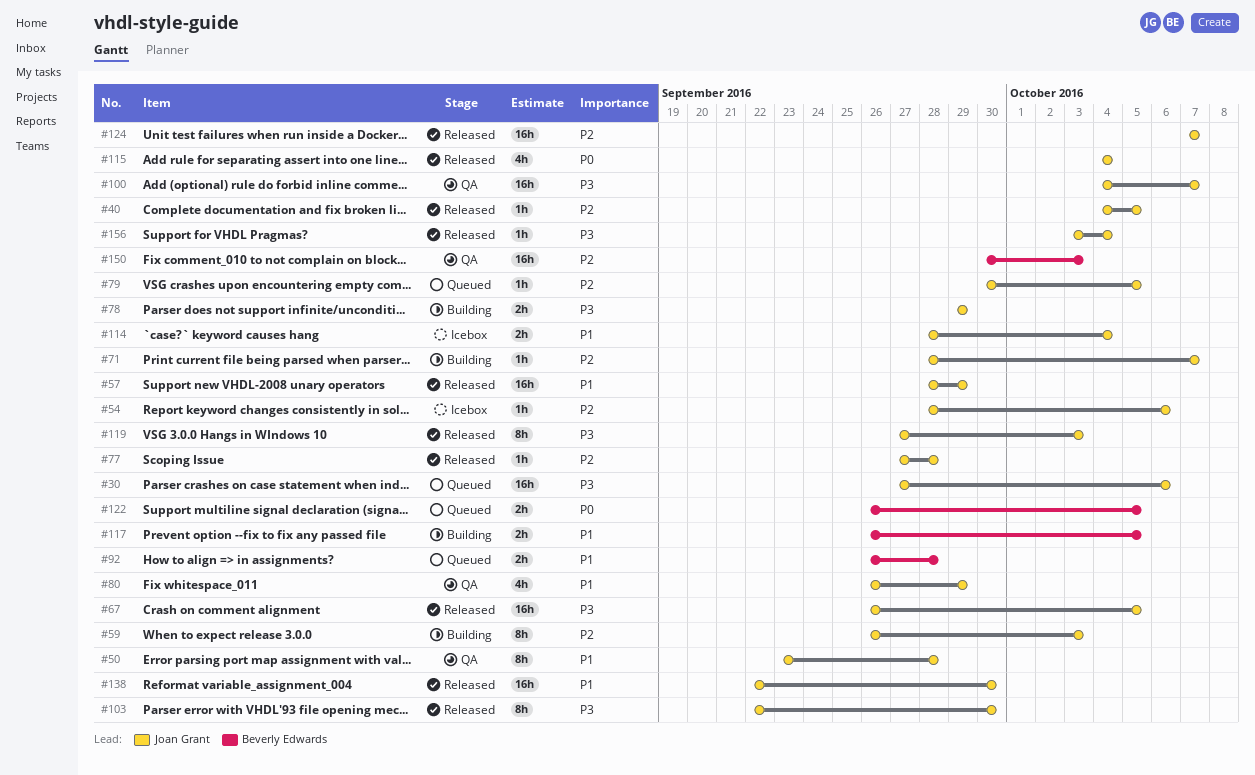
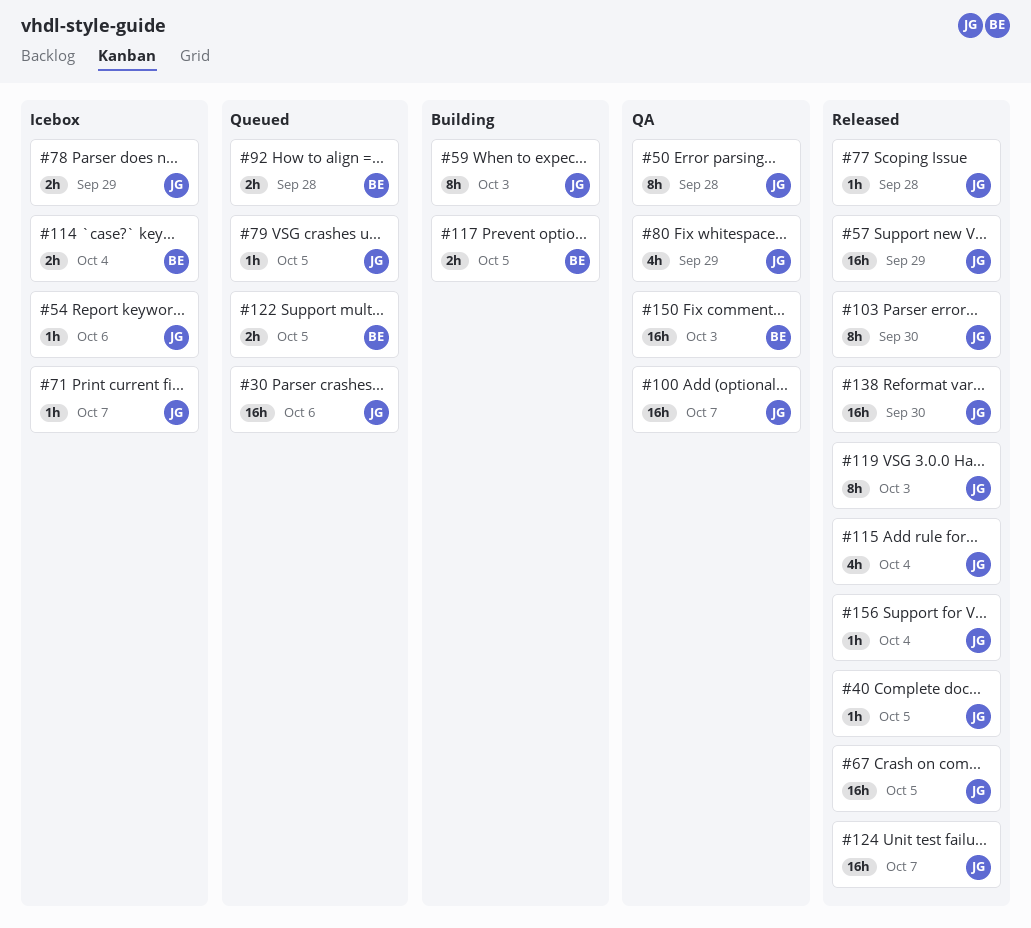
#71, status: Building -> Icebox
#78, status: Building -> Icebox
#114, owner: Joan Grant -> Beverly Edwards

